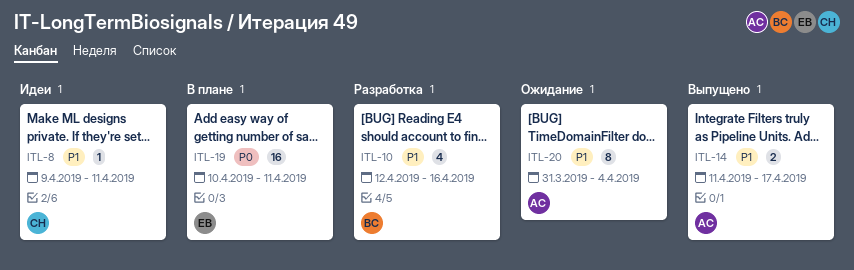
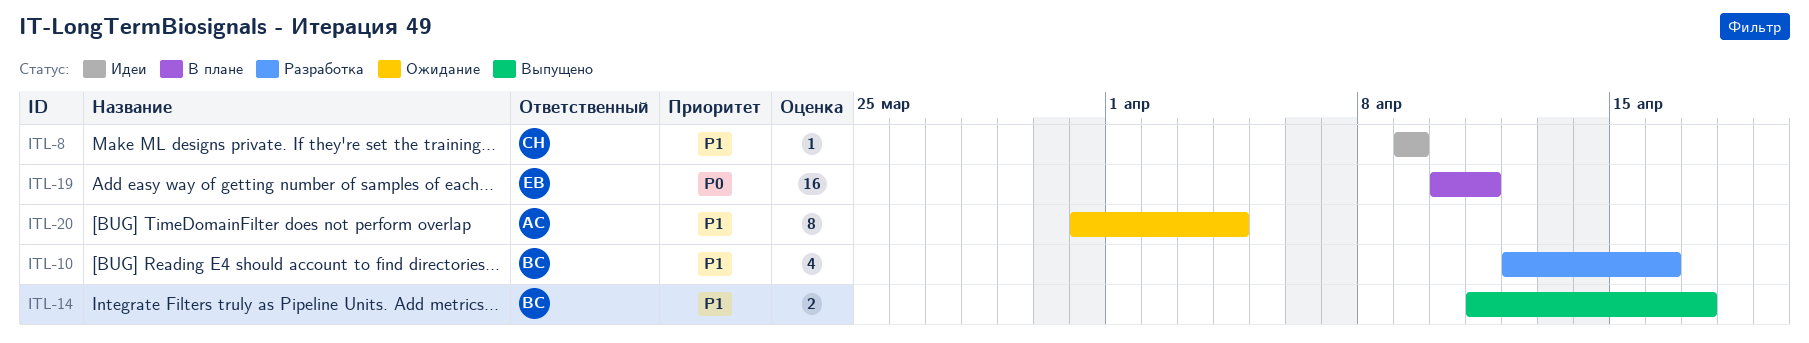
ITL-8, due: Apr 11 -> Apr 9
ITL-14, owner: АС -> ВС

